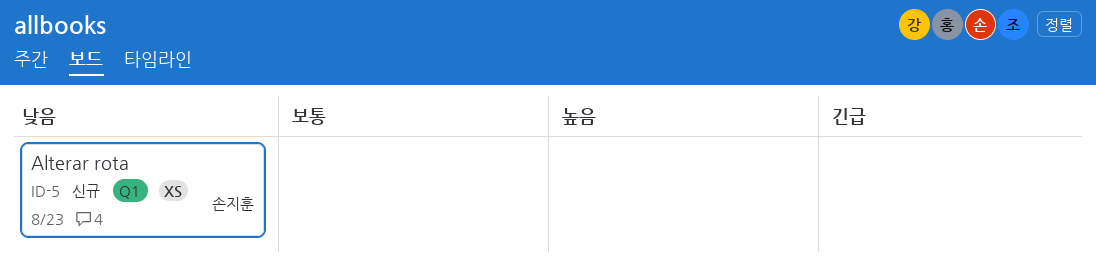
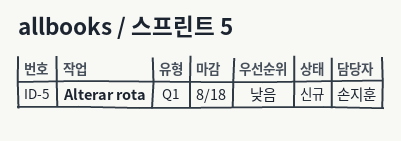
ID-5, due: Aug 23 -> Aug 18

